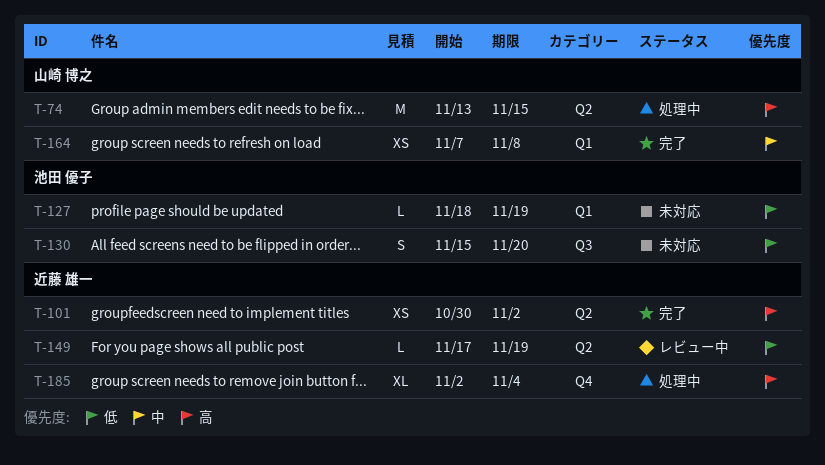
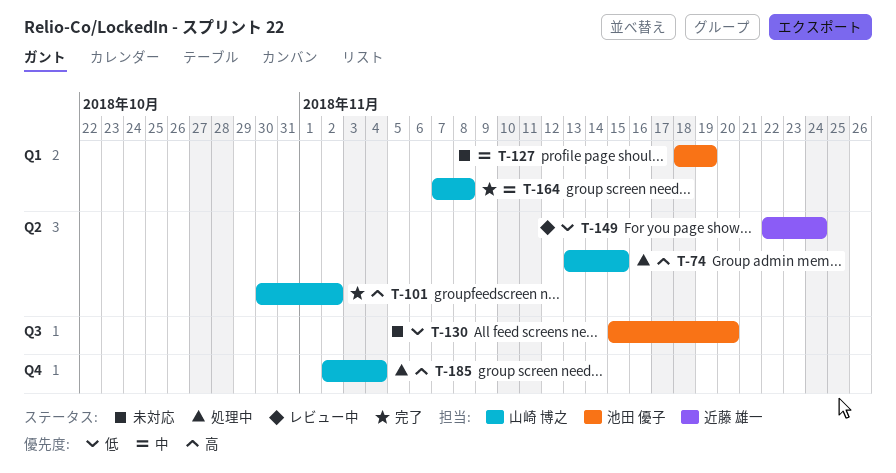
T-101, owner: 近藤 雄一 -> 山崎 博之
T-127, priority: 低 -> 中
T-149, start: Nov 17 -> Nov 22
T-149, due: Nov 19 -> Nov 24
T-185, owner: 近藤 雄一 -> 山崎 博之

